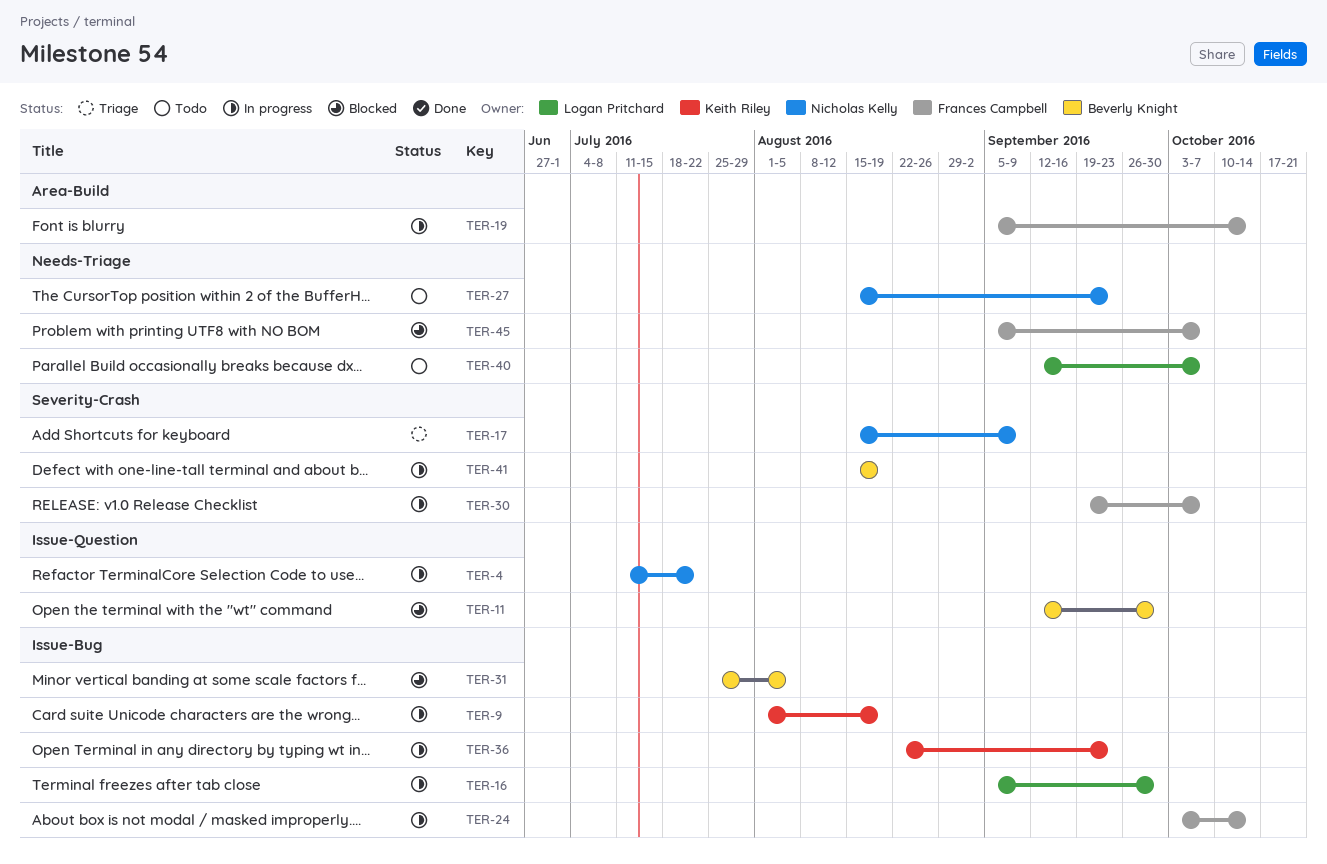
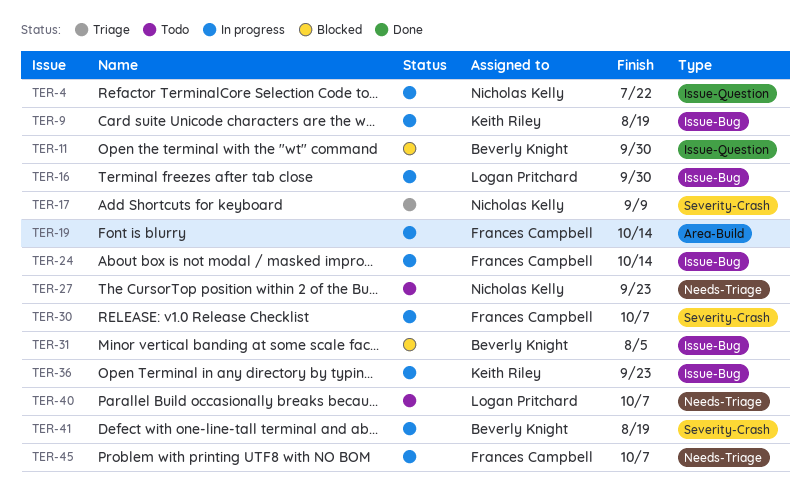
TER-45, status: Blocked -> In progress

